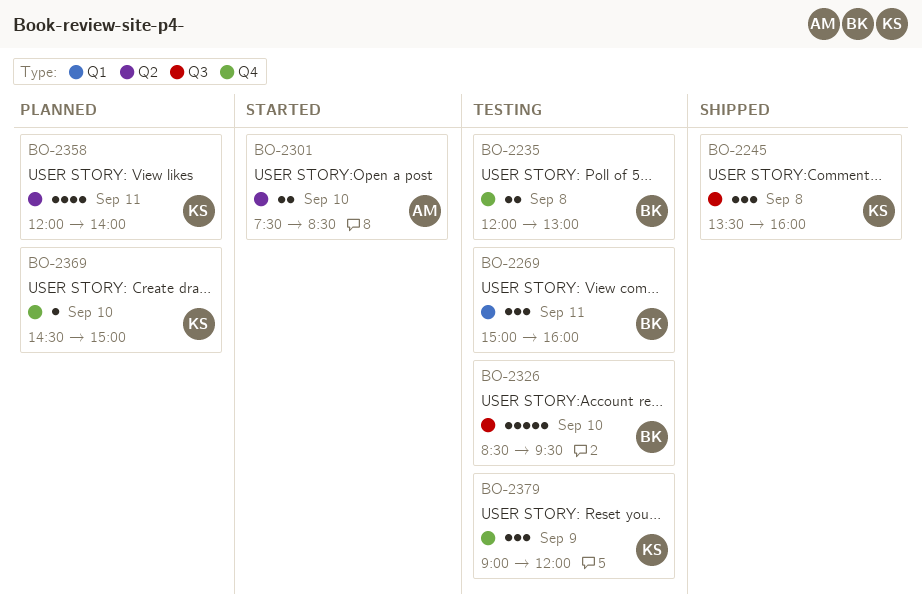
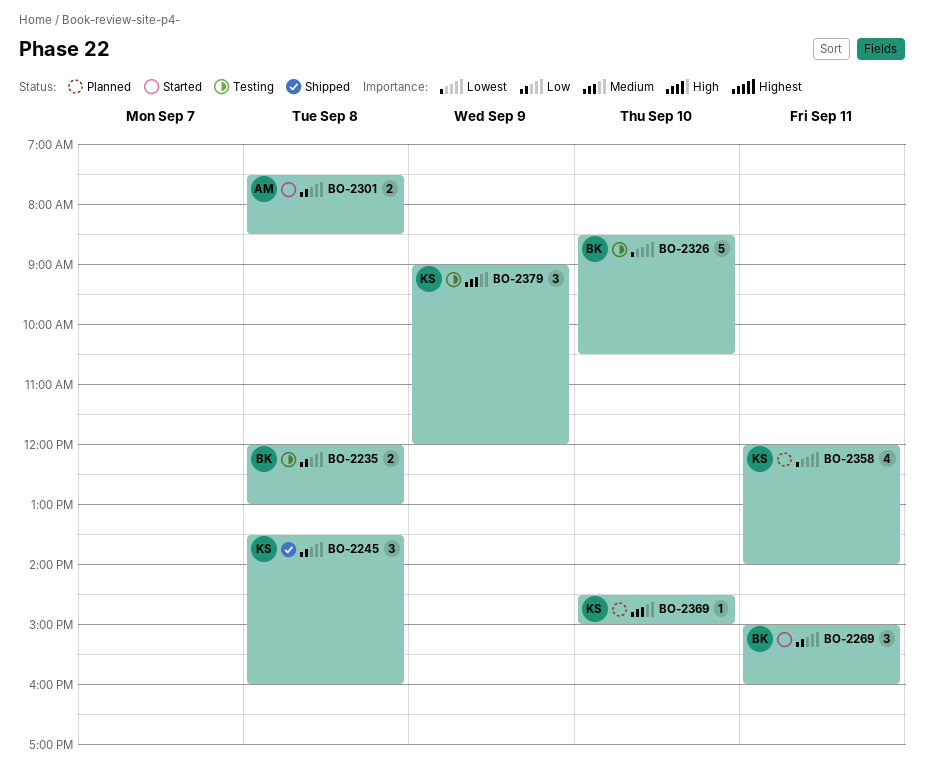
BO-2269, status: Testing -> Started
BO-2301, day: Sep 10 -> Sep 8
BO-2326, ends: 09:30 -> 10:30

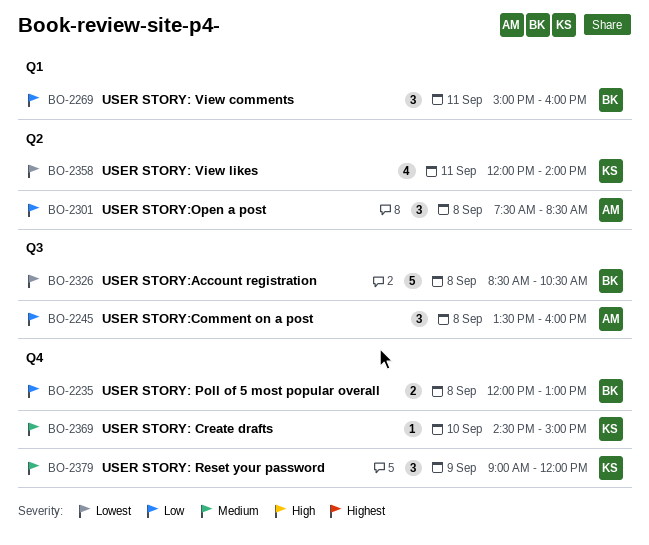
BO-2245, owner: KS -> AM
BO-2301, estimate: 2 -> 3
BO-2326, day: Sep 10 -> Sep 8

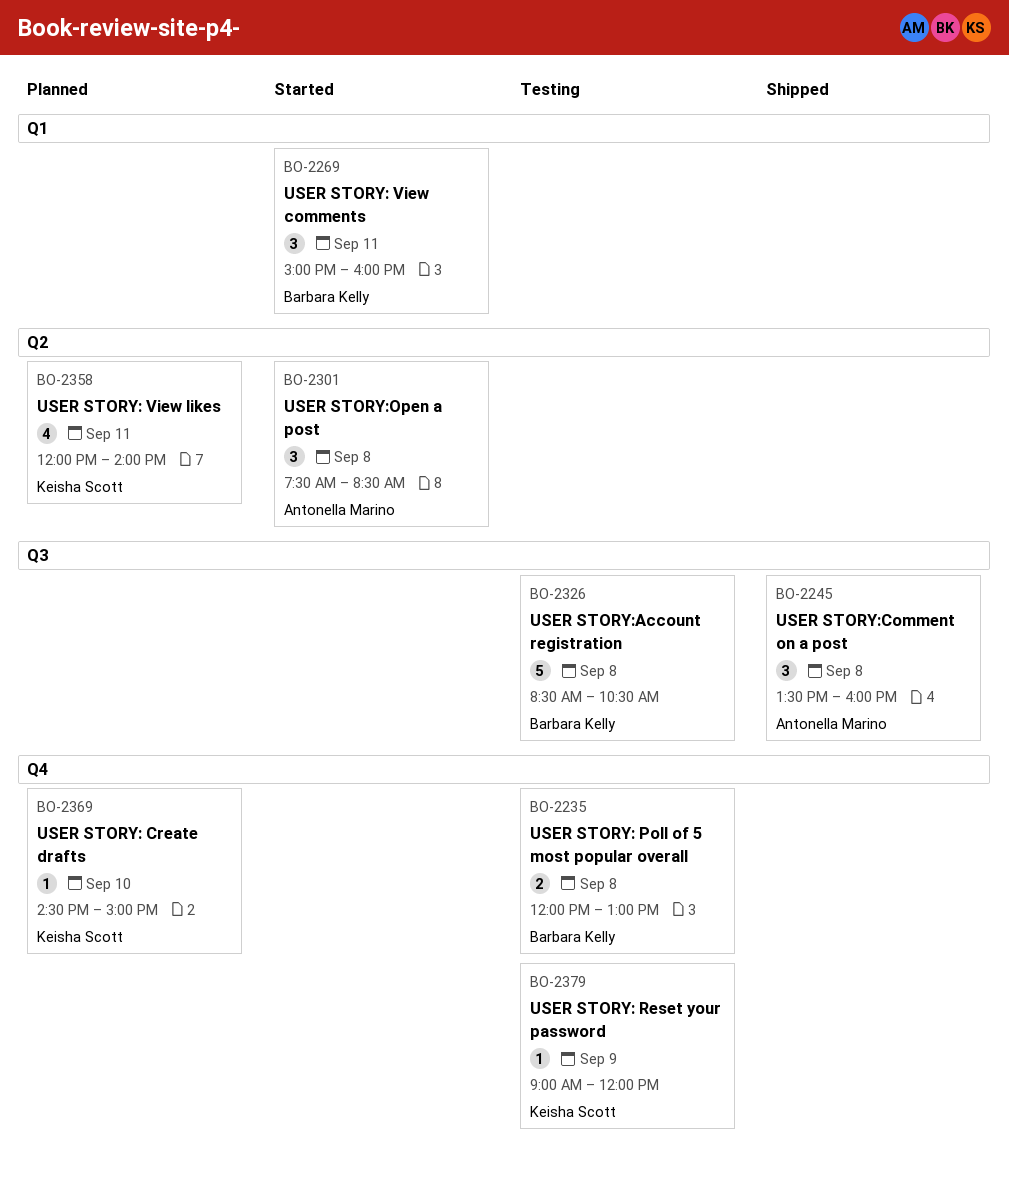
BO-2379, estimate: 3 -> 1

